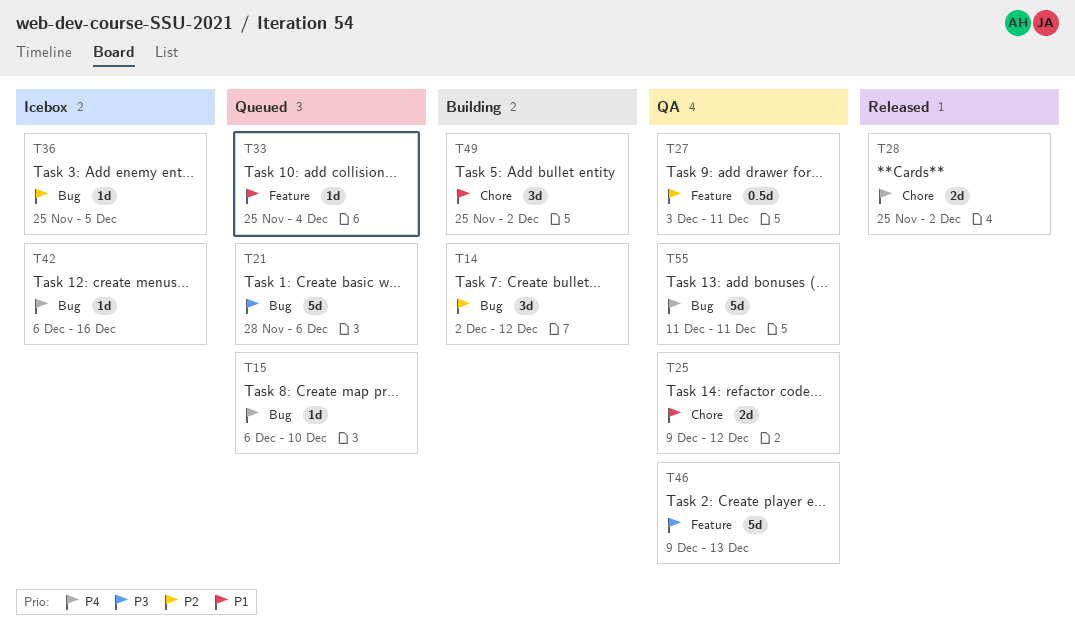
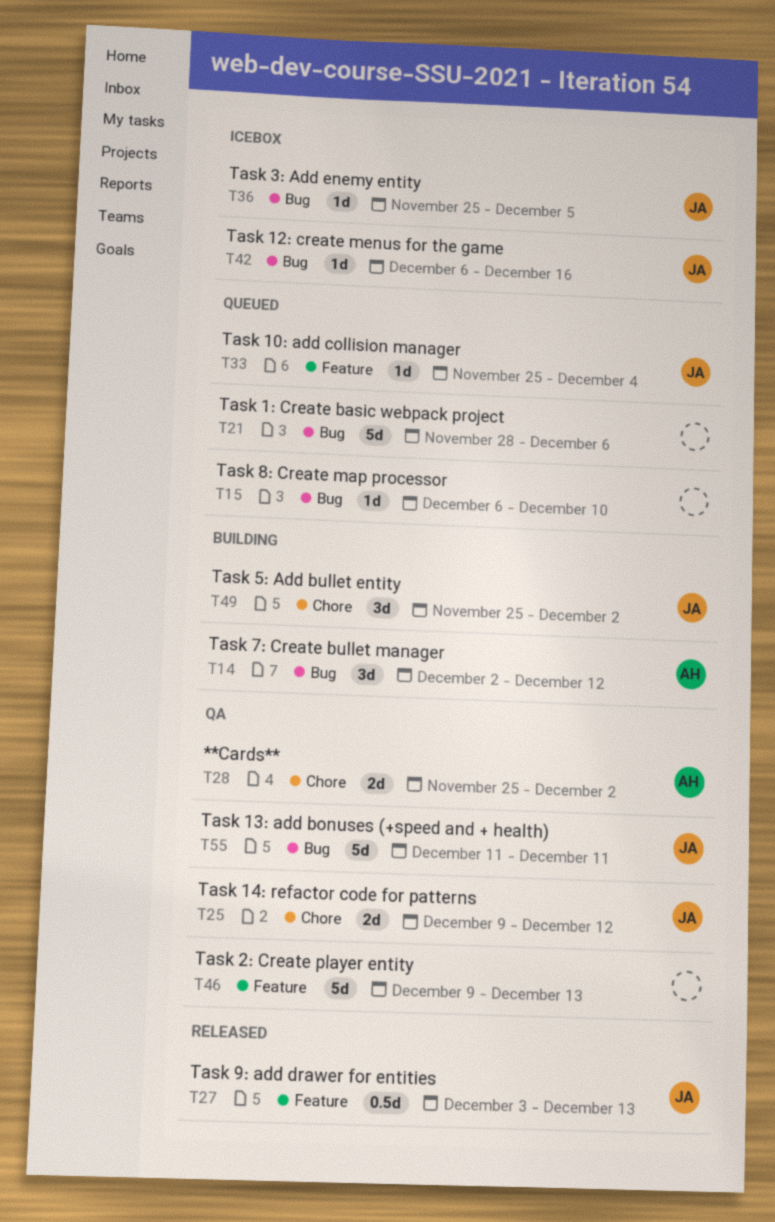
T27, status: QA -> Released
T27, due: Dec 11 -> Dec 13
T28, status: Released -> QA

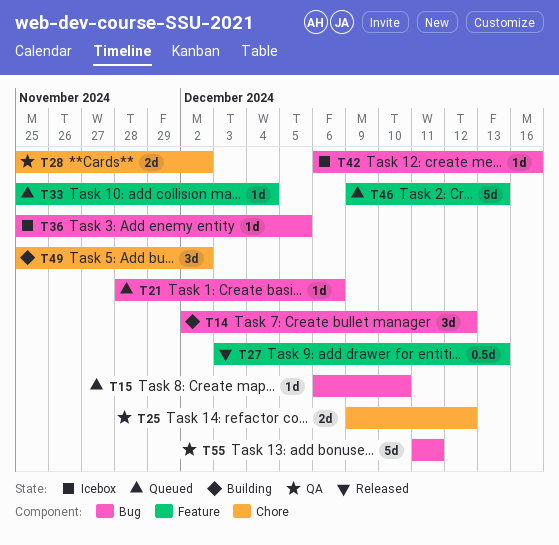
T21, estimate: 5d -> 1d
T46, status: QA -> Queued

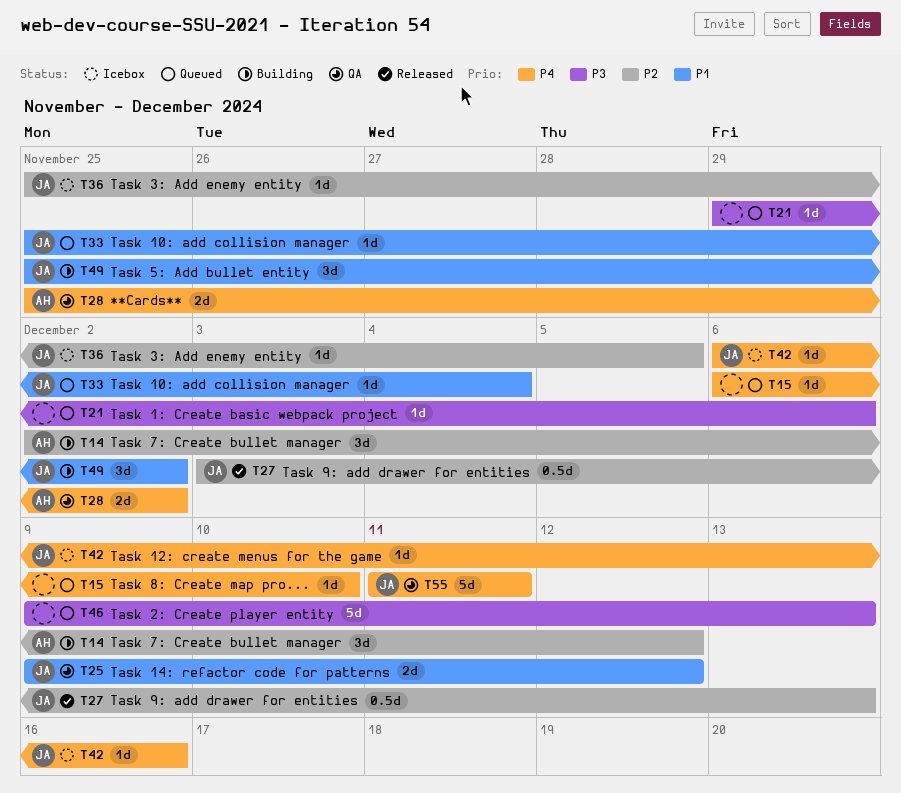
T21, start: Nov 28 -> Nov 29

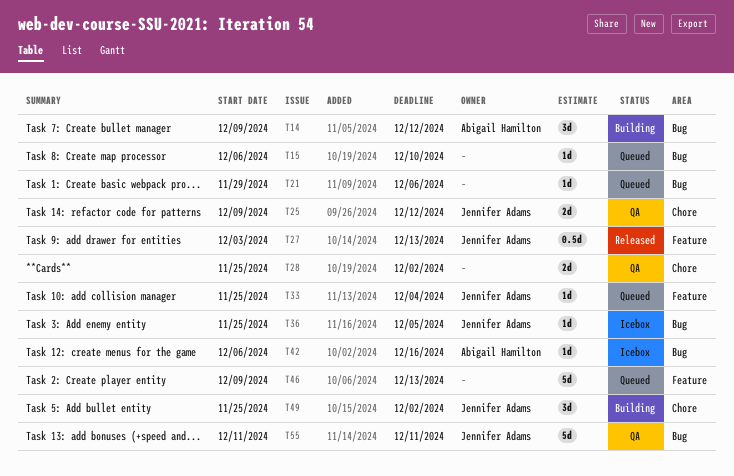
T14, start: Dec 2 -> Dec 9
T28, owner: Abigail Hamilton -> none
T42, owner: Jennifer Adams -> Abigail Hamilton

